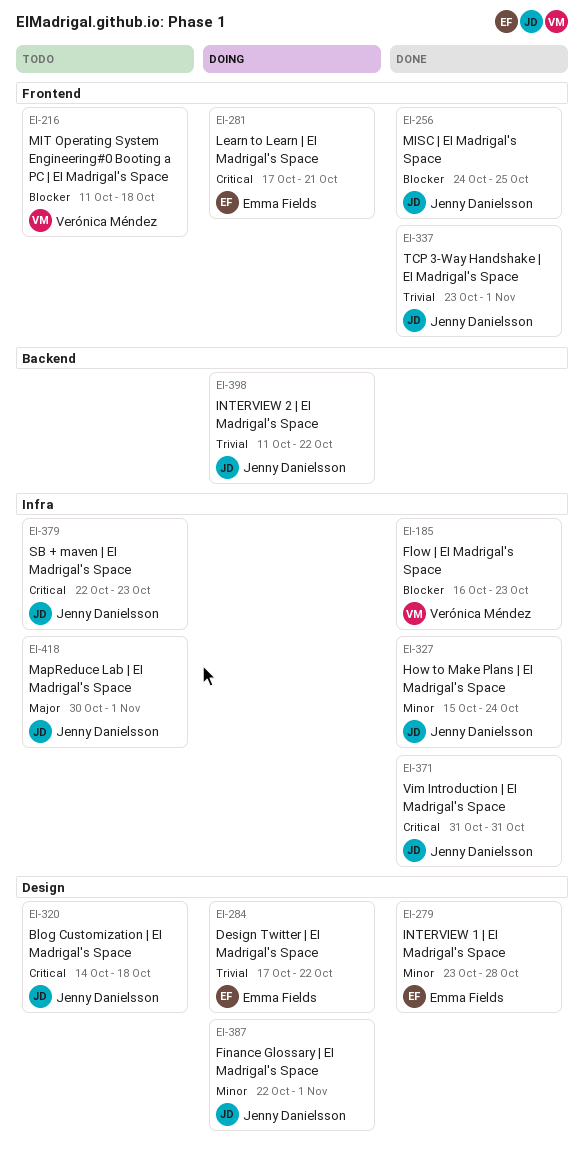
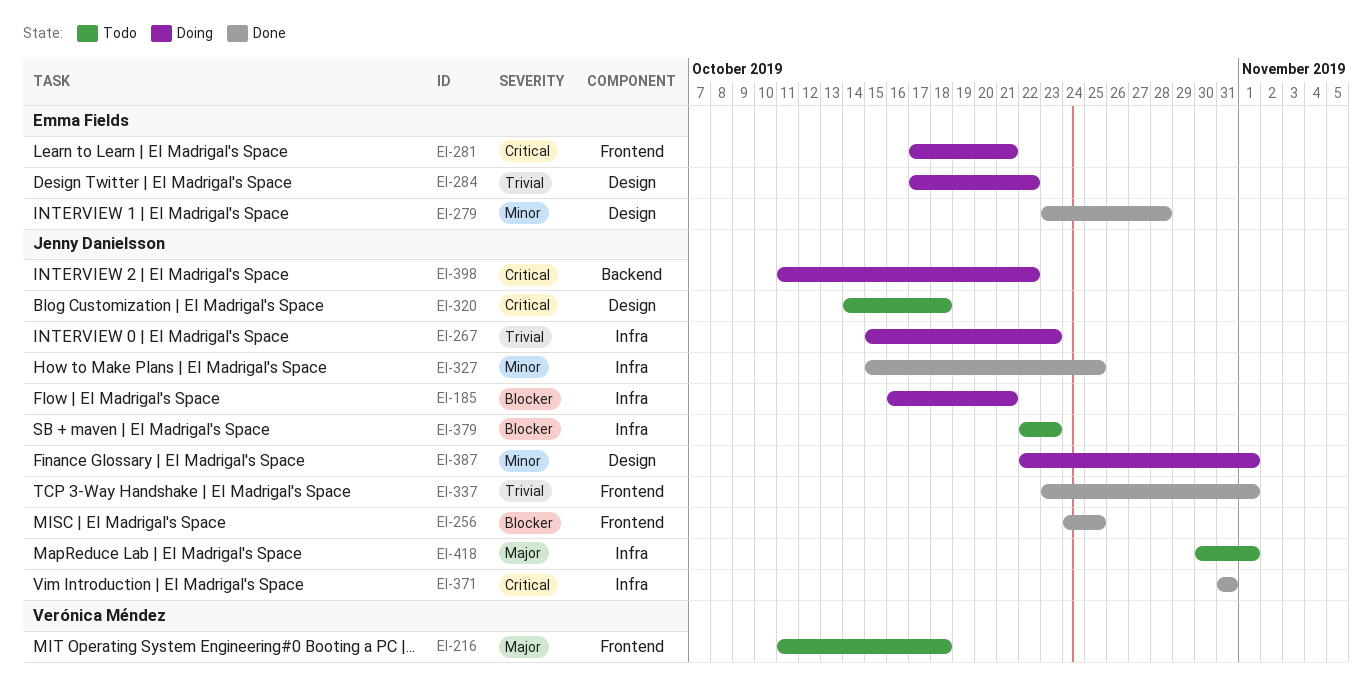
EI-185, status: Done -> Doing
EI-185, owner: Verónica Méndez -> Jenny Danielsson
EI-185, due: Oct 23 -> Oct 21
EI-216, priority: Blocker -> Major
EI-267: none -> present
EI-327, due: Oct 24 -> Oct 25
EI-379, priority: Critical -> Blocker
EI-398, priority: Trivial -> Critical

